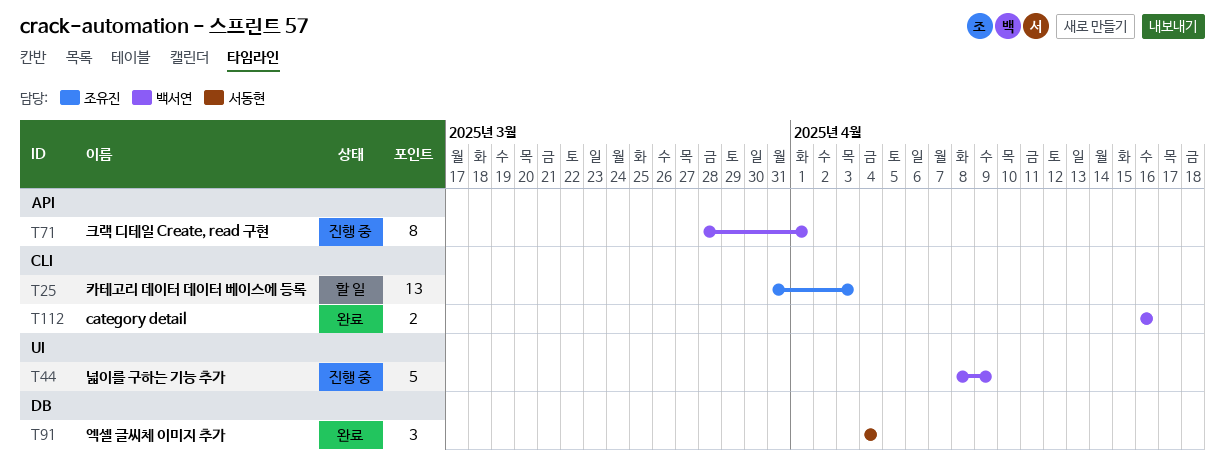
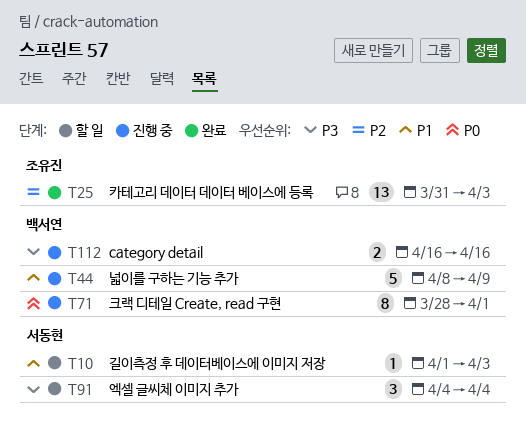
T10: none -> present
T25, status: 할 일 -> 완료
T91, status: 완료 -> 할 일
T112, status: 완료 -> 진행 중

